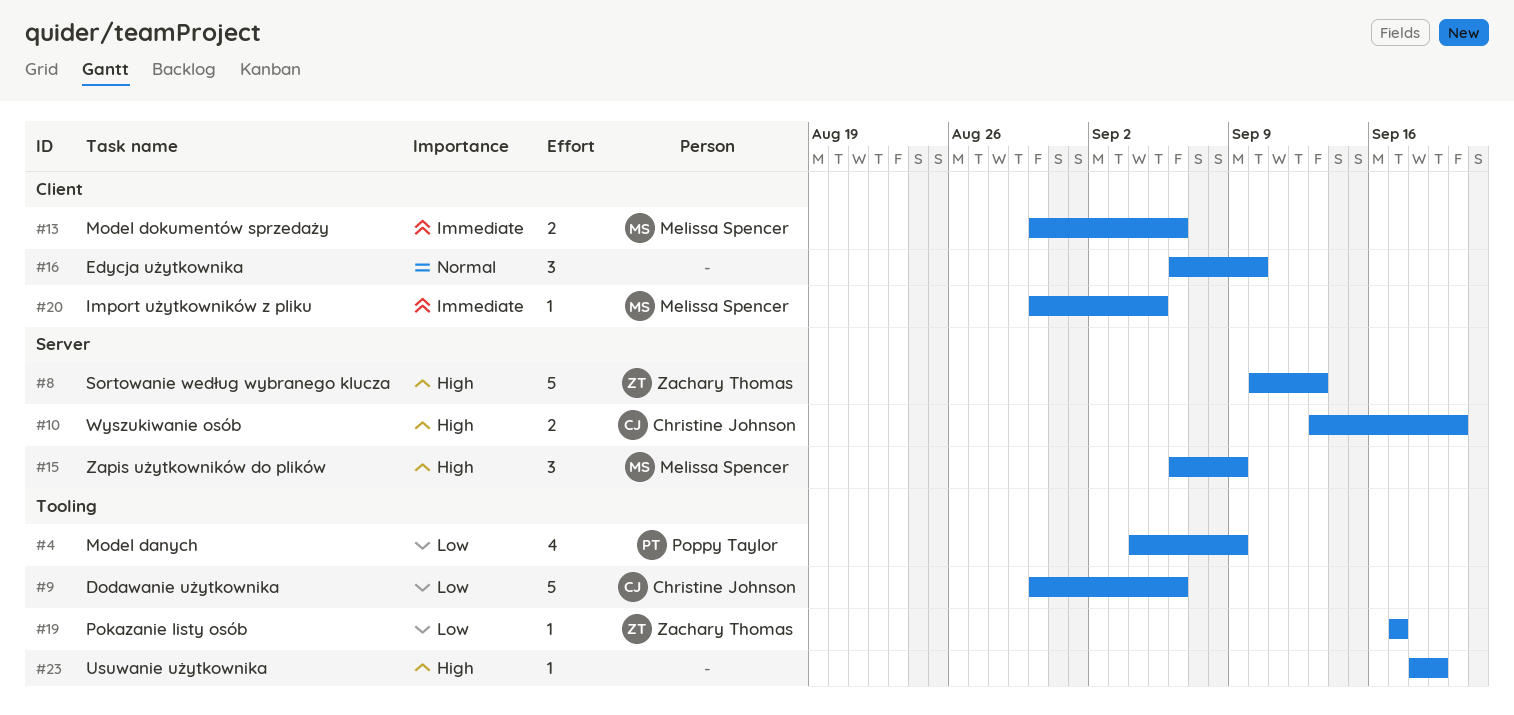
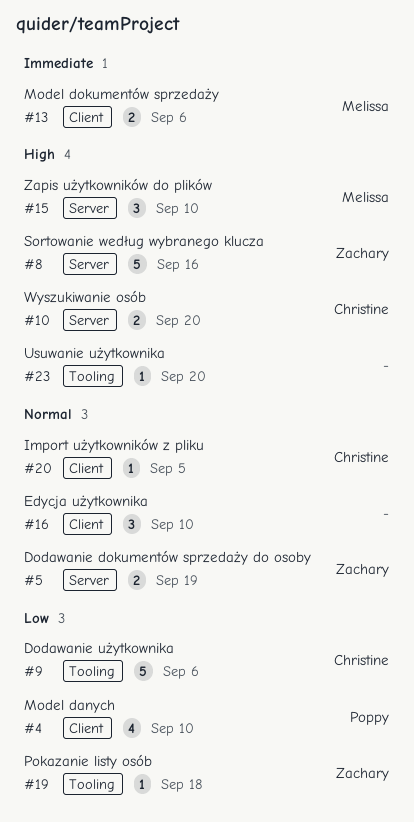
#4, label: Tooling -> Client
#4, due: Sep 9 -> Sep 10
#5: none -> present
#8, due: Sep 13 -> Sep 16
#15, due: Sep 9 -> Sep 10
#19, due: Sep 17 -> Sep 18
#20, owner: Melissa Spencer -> Christine Johnson
#20, priority: Immediate -> Normal
#23, due: Sep 19 -> Sep 20

